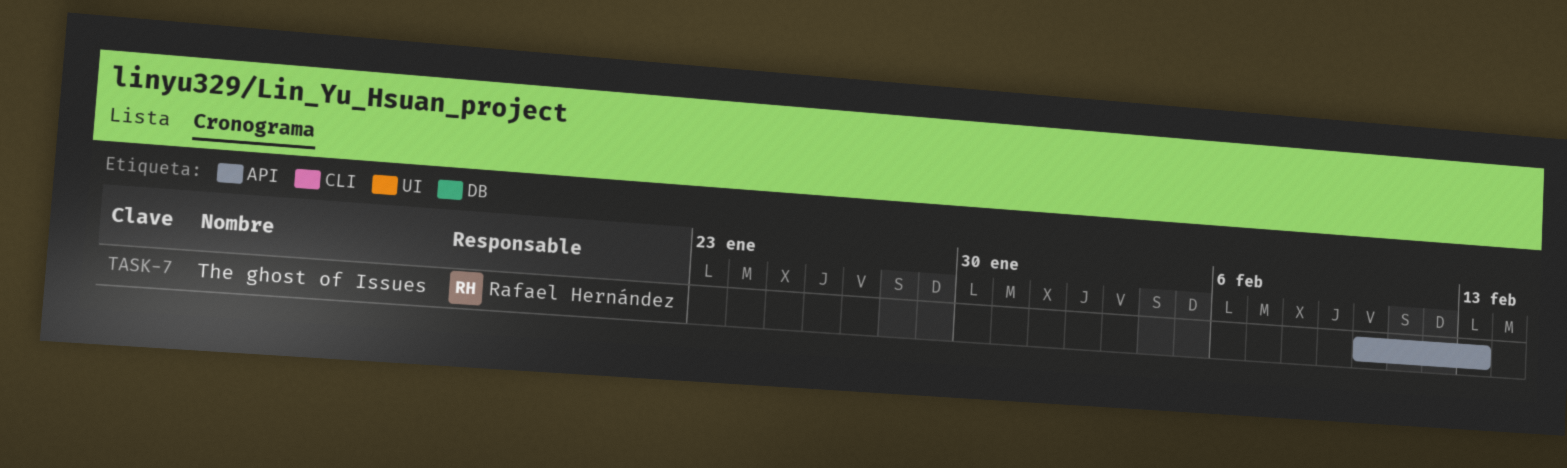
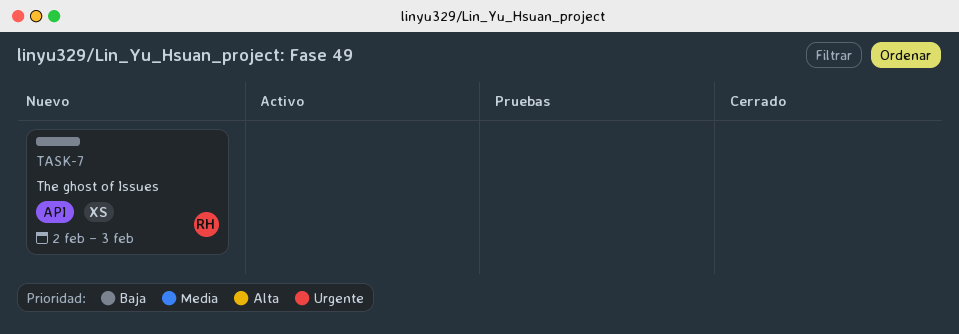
TASK-7, start: Feb 10 -> Feb 2
TASK-7, due: Feb 13 -> Feb 3

